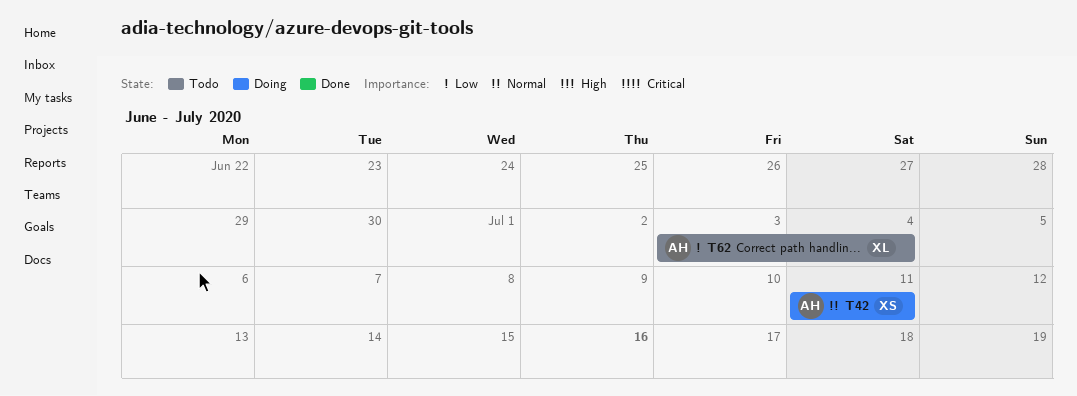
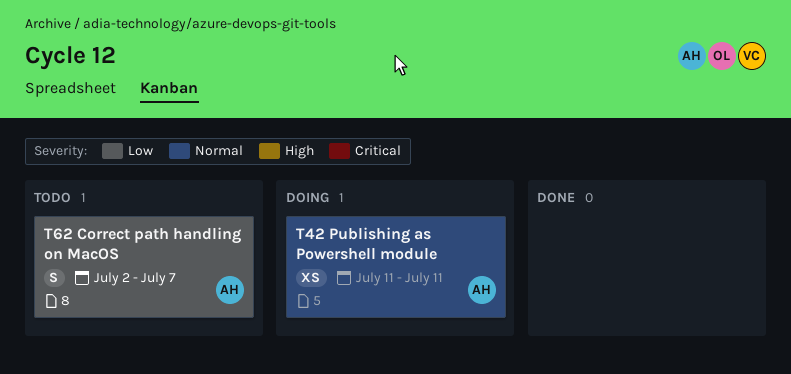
T62, estimate: XL -> S
T62, start: Jul 3 -> Jul 2
T62, due: Jul 4 -> Jul 7

